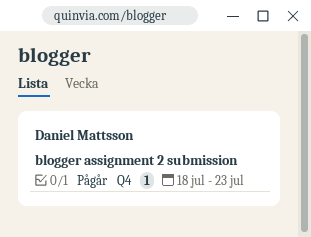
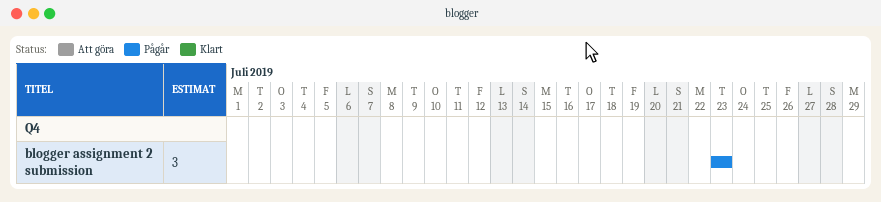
blogger assignment 2 submission, estimate: 1 -> 3
blogger assignment 2 submission, start: Jul 18 -> Jul 23

